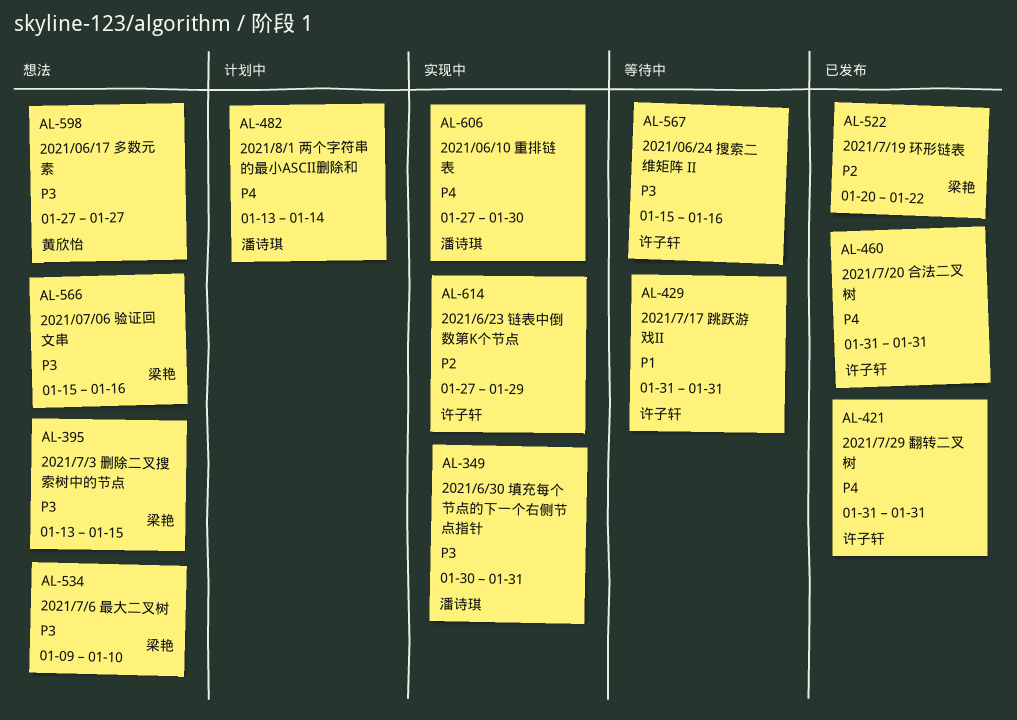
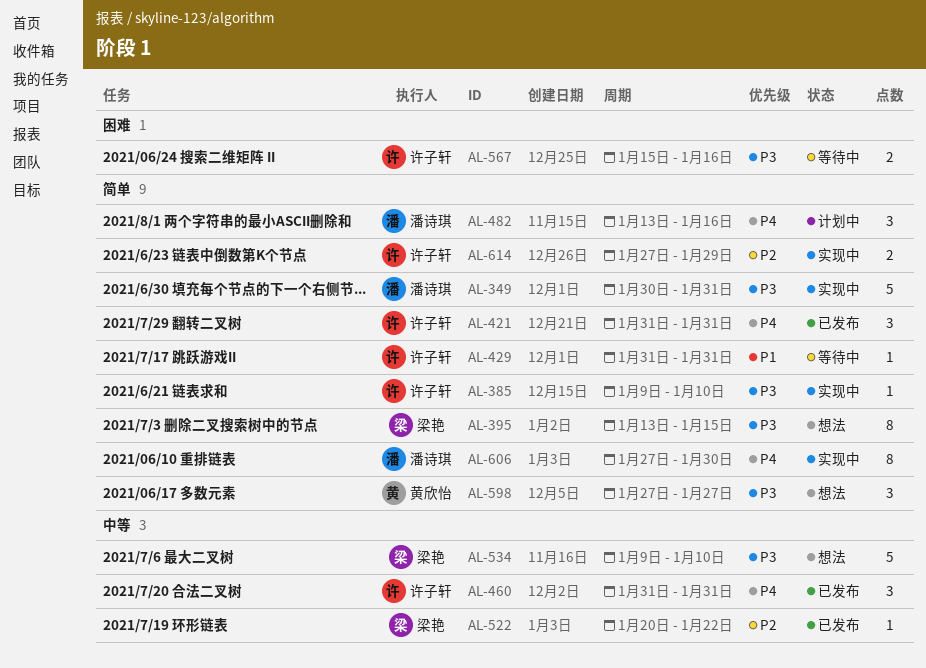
AL-385: none -> present
AL-482, due: Jan 14 -> Jan 16
AL-566: present -> none

